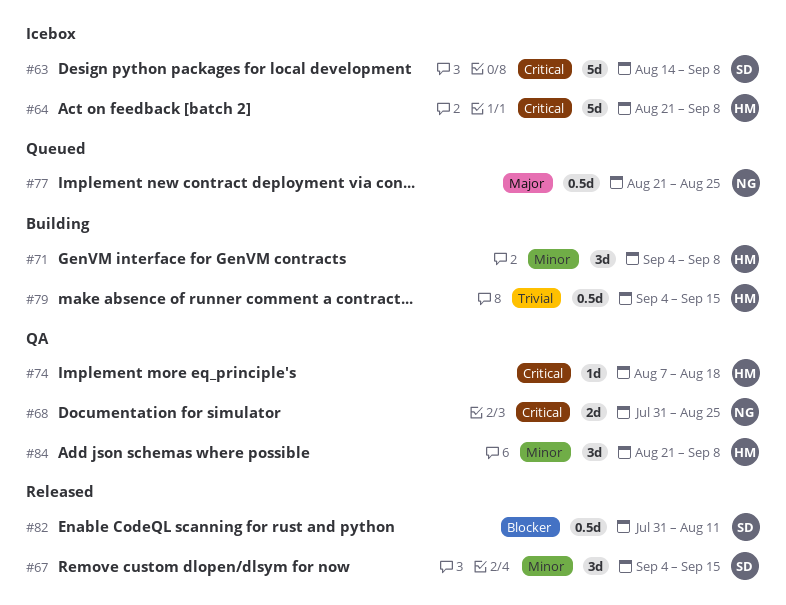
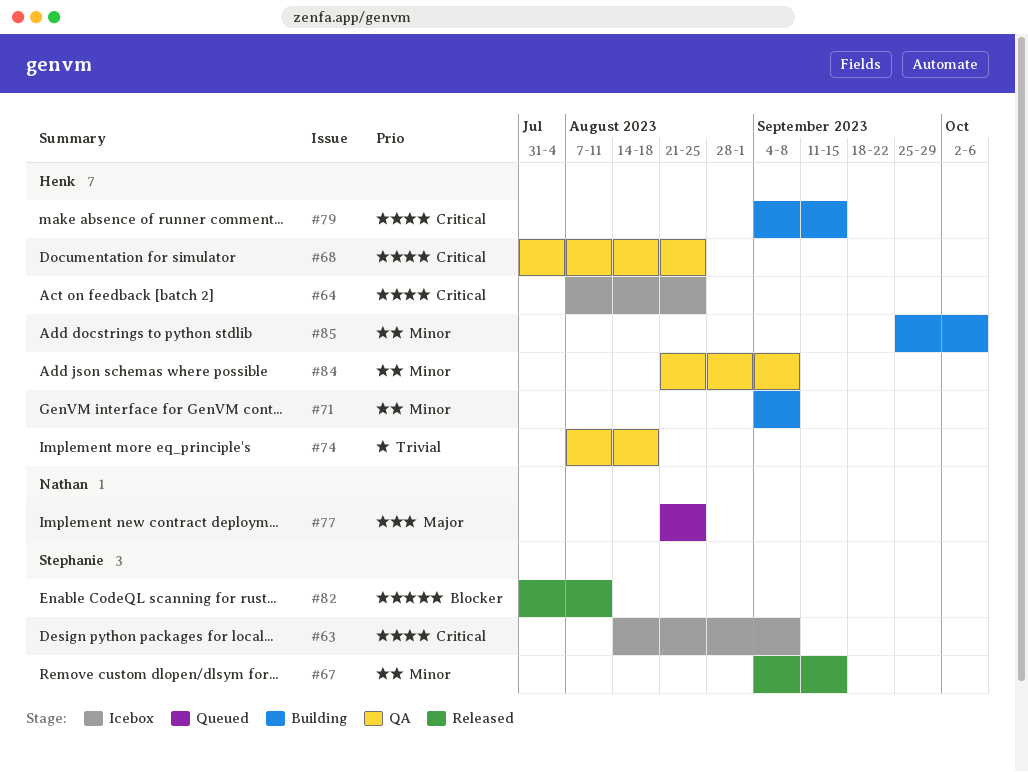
#64, start: Aug 21 -> Aug 7
#64, due: Sep 8 -> Aug 25
#68, owner: Nathan -> Henk
#74, priority: Critical -> Trivial
#79, priority: Trivial -> Critical
#85: none -> present

